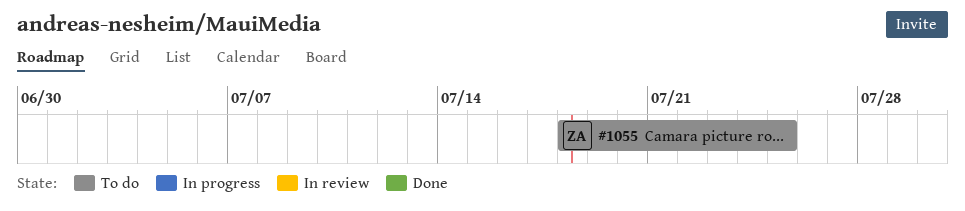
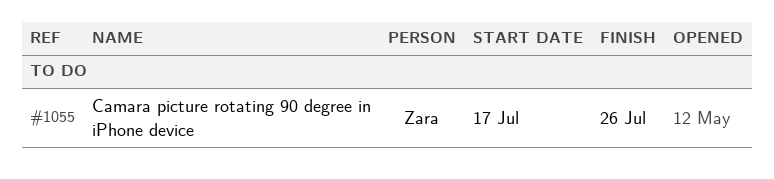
#1055, start: Jul 18 -> Jul 17
#1055, due: Jul 25 -> Jul 26

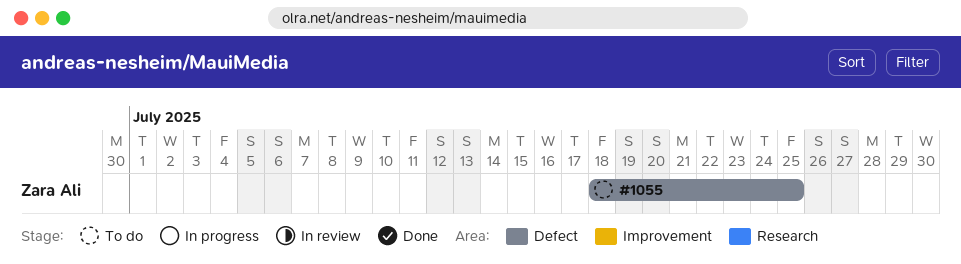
#1055, start: Jul 17 -> Jul 18
#1055, due: Jul 26 -> Jul 25

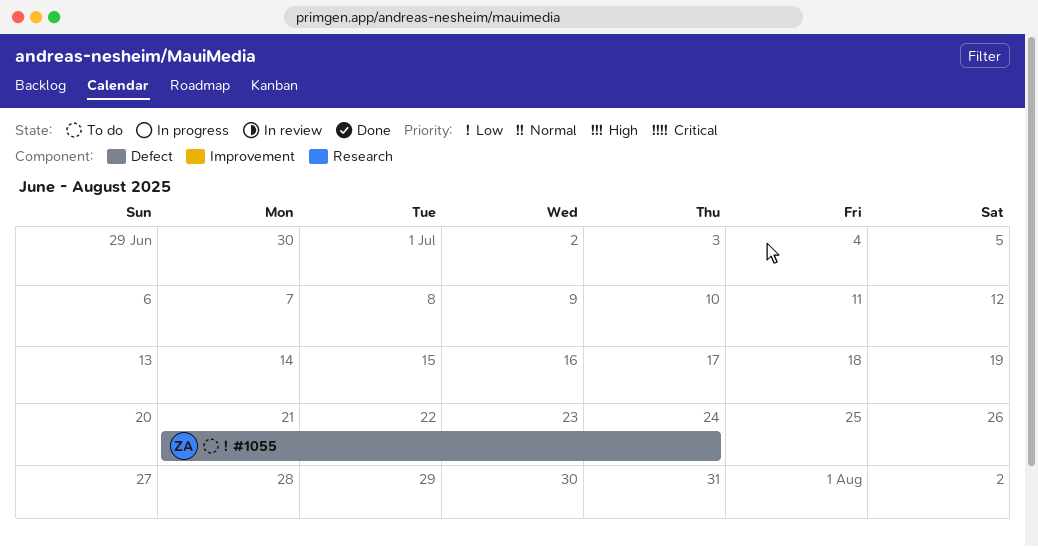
#1055, start: Jul 18 -> Jul 21
#1055, due: Jul 25 -> Jul 24

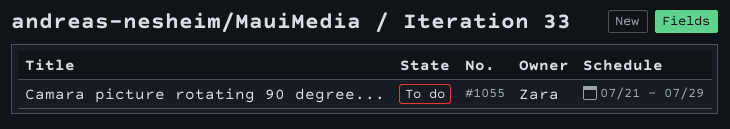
#1055, due: Jul 24 -> Jul 29

